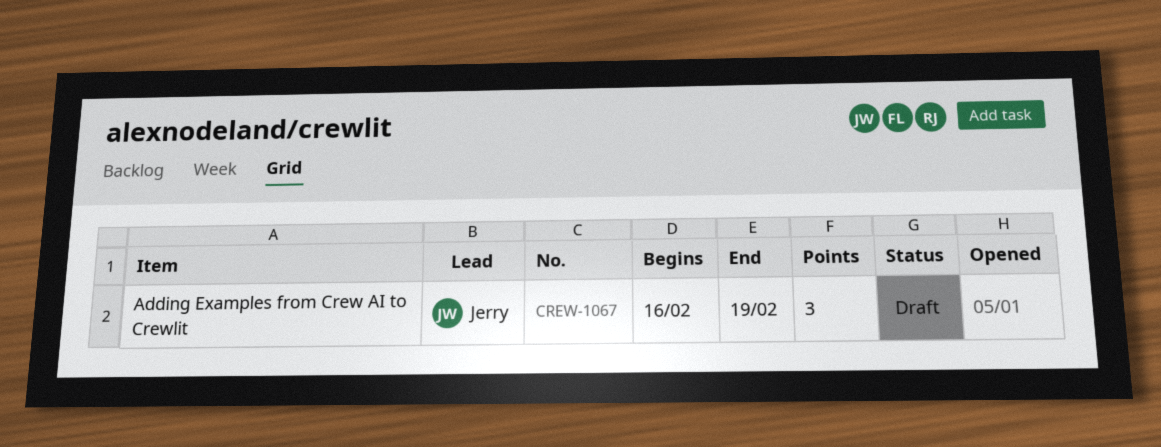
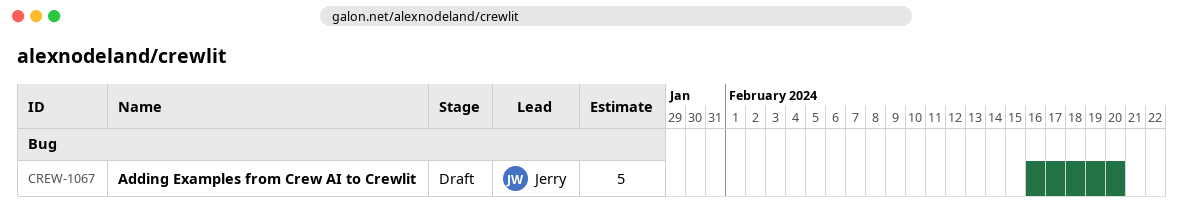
CREW-1067, estimate: 3 -> 5
CREW-1067, due: Feb 19 -> Feb 20

